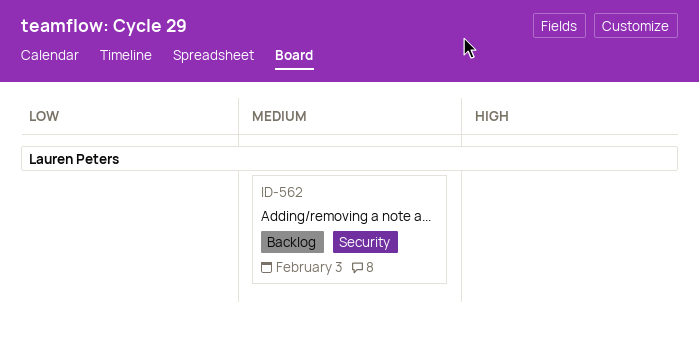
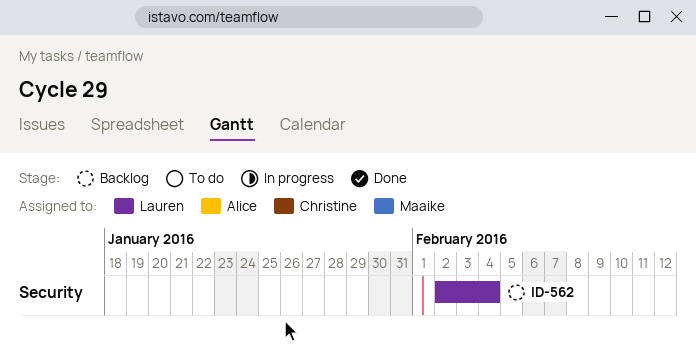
ID-562, due: Feb 3 -> Feb 4

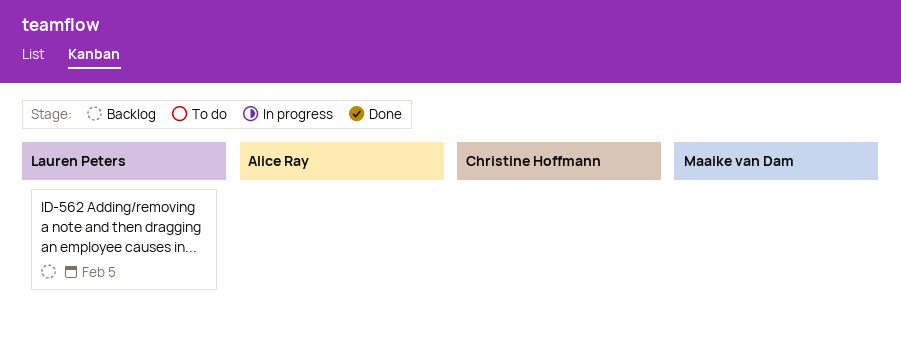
ID-562, due: Feb 4 -> Feb 5

